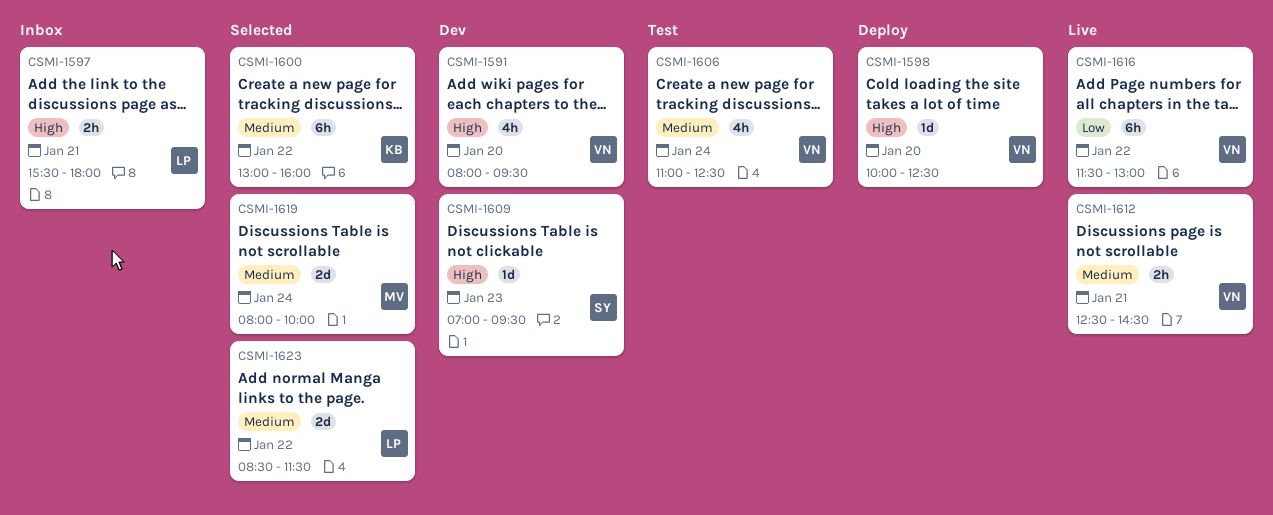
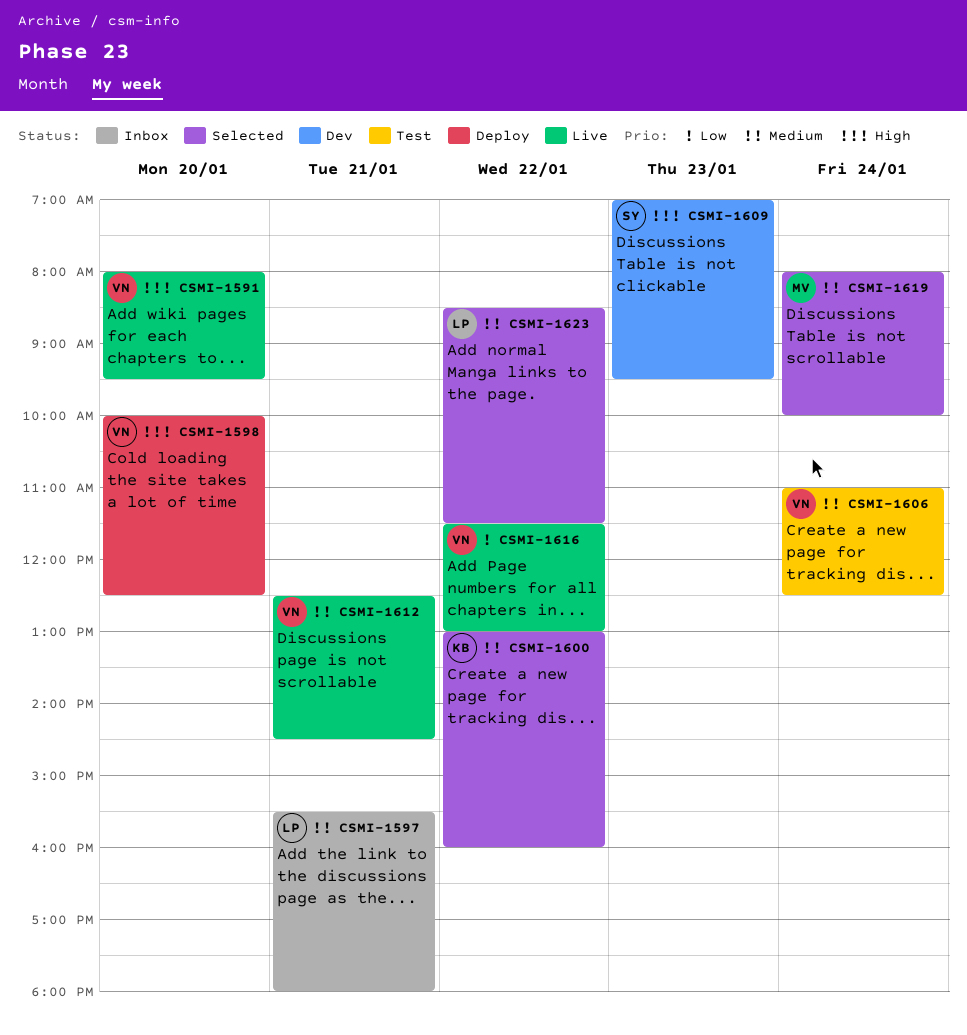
CSMI-1591, status: Dev -> Live
CSMI-1597, priority: High -> Medium

